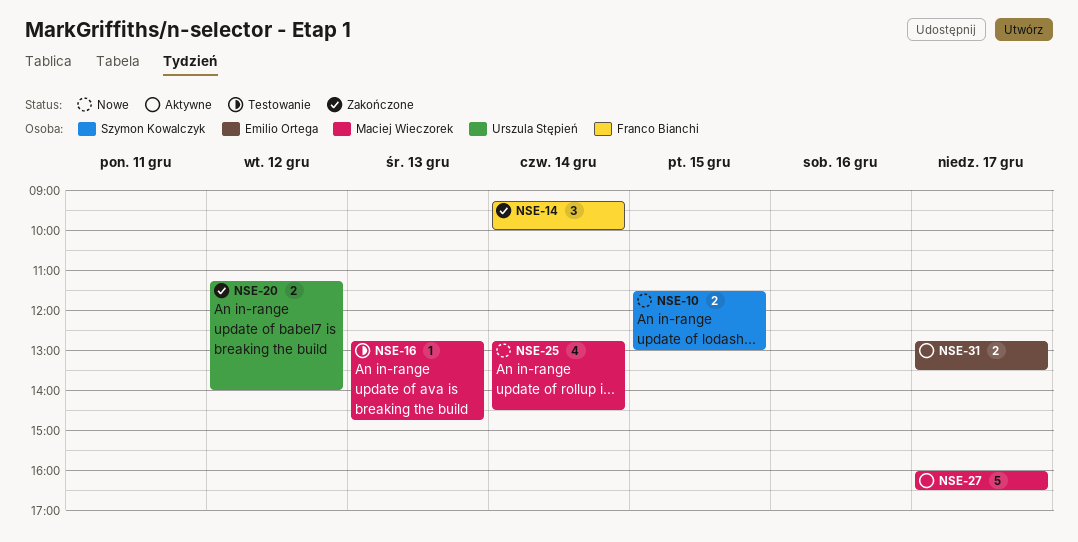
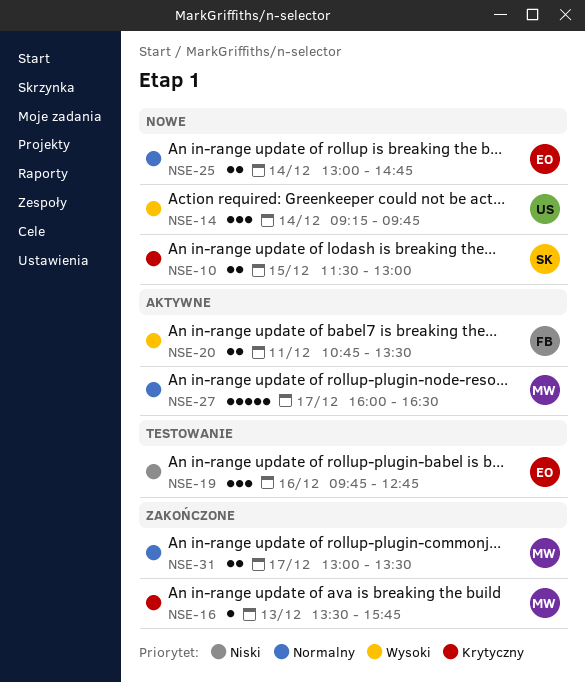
NSE-14, status: Zakończone -> Nowe
NSE-14, owner: Franco Bianchi -> Urszula Stępień
NSE-14, ends: 10:00 -> 09:45
NSE-16, status: Testowanie -> Zakończone
NSE-16, begins: 12:45 -> 13:30
NSE-16, ends: 14:45 -> 15:45
NSE-19: none -> present
NSE-20, status: Zakończone -> Aktywne
NSE-20, owner: Urszula Stępień -> Franco Bianchi
NSE-20, day: Dec 12 -> Dec 11
NSE-20, begins: 11:15 -> 10:45
NSE-20, ends: 14:00 -> 13:30
NSE-25, owner: Maciej Wieczorek -> Emilio Ortega
NSE-25, estimate: 4 -> 2
NSE-25, begins: 12:45 -> 13:00
NSE-25, ends: 14:30 -> 14:45
NSE-31, status: Aktywne -> Zakończone
NSE-31, owner: Emilio Ortega -> Maciej Wieczorek
NSE-31, begins: 12:45 -> 13:00

